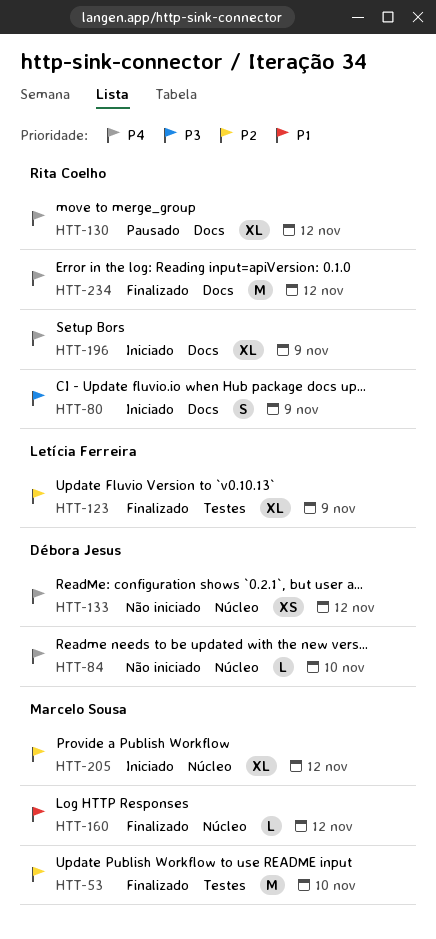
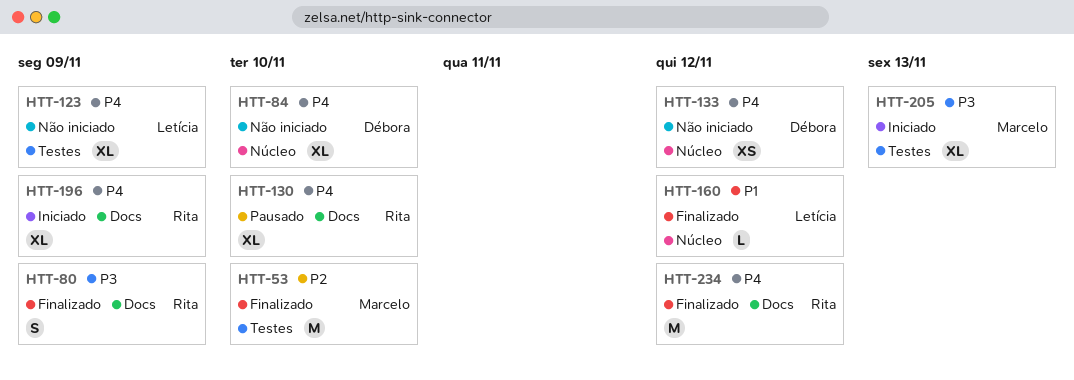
HTT-80, status: Iniciado -> Finalizado
HTT-84, estimate: L -> XL
HTT-123, status: Finalizado -> Não iniciado
HTT-123, priority: P2 -> P4
HTT-130, due: Nov 12 -> Nov 10
HTT-160, owner: Marcelo Sousa -> Letícia Ferreira
HTT-205, priority: P2 -> P3
HTT-205, label: Núcleo -> Testes
HTT-205, due: Nov 12 -> Nov 13

